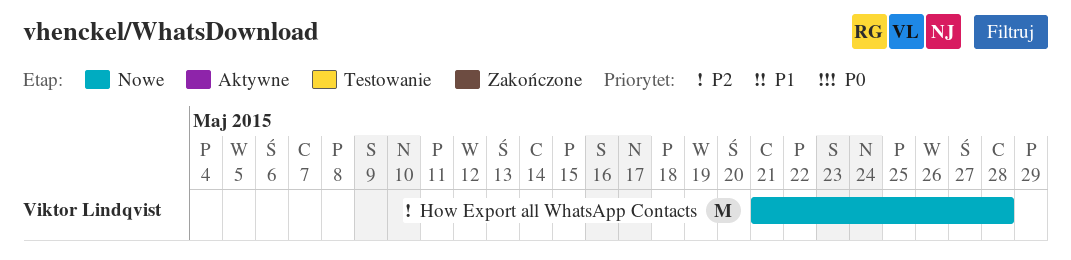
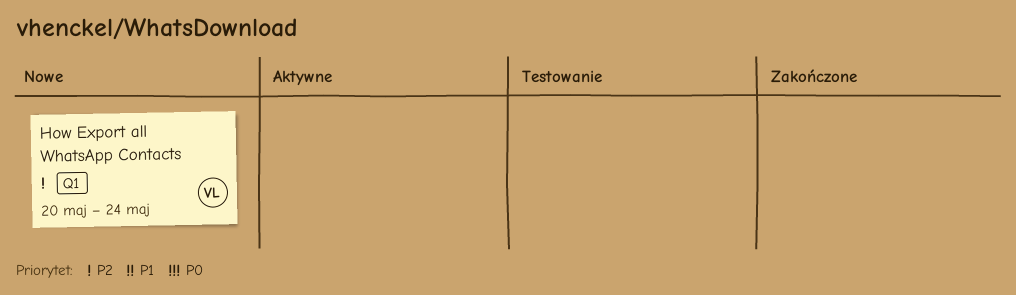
How Export all WhatsApp Contacts, start: May 21 -> May 20
How Export all WhatsApp Contacts, due: May 28 -> May 24

